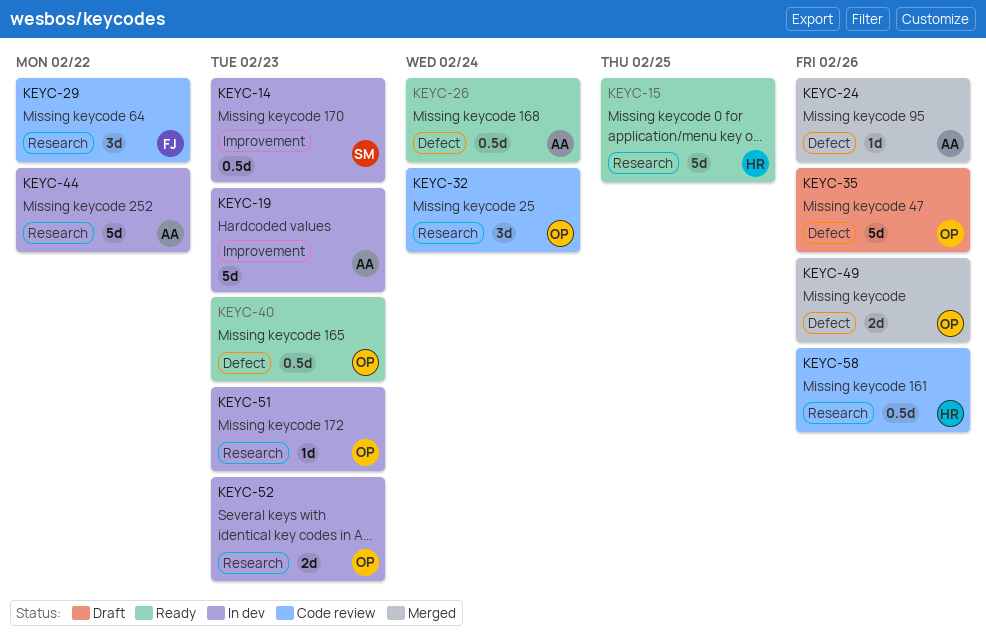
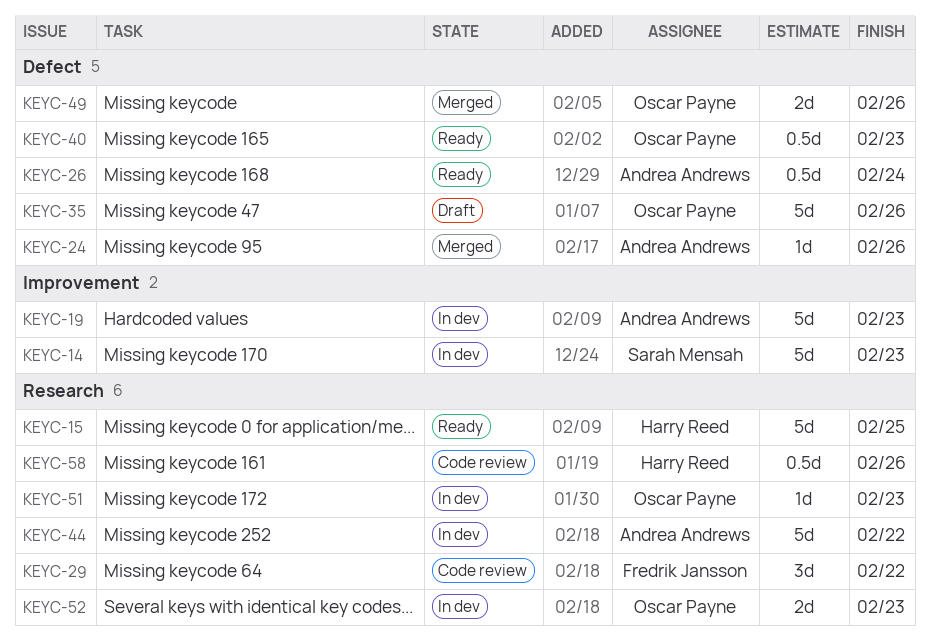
KEYC-14, estimate: 0.5d -> 5d
KEYC-32: present -> none

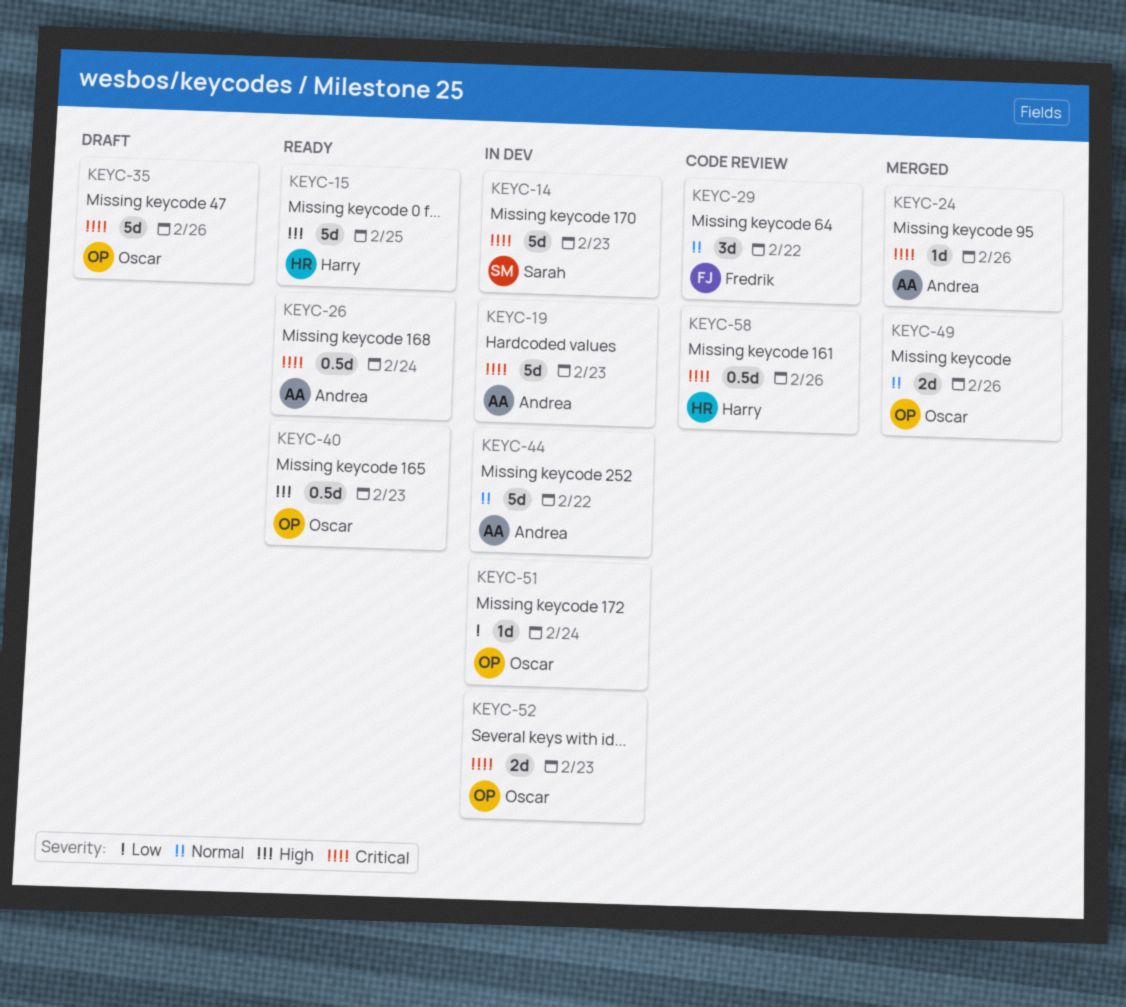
KEYC-51, due: Feb 23 -> Feb 24

